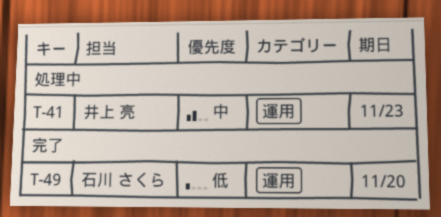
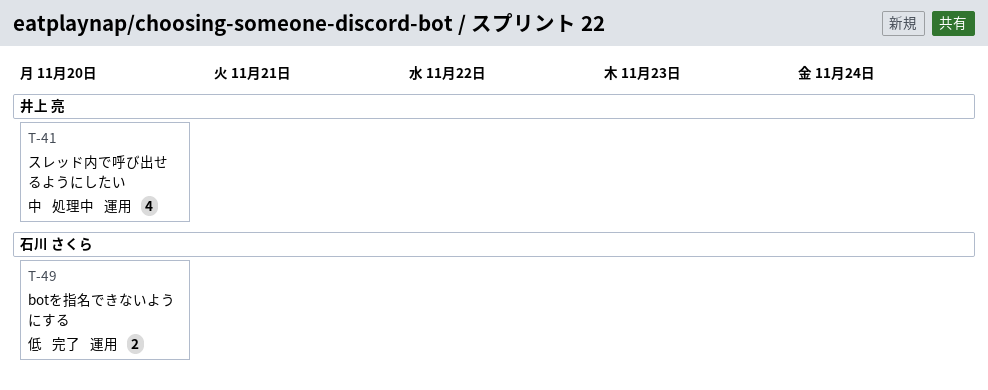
T-41, due: Nov 23 -> Nov 20

